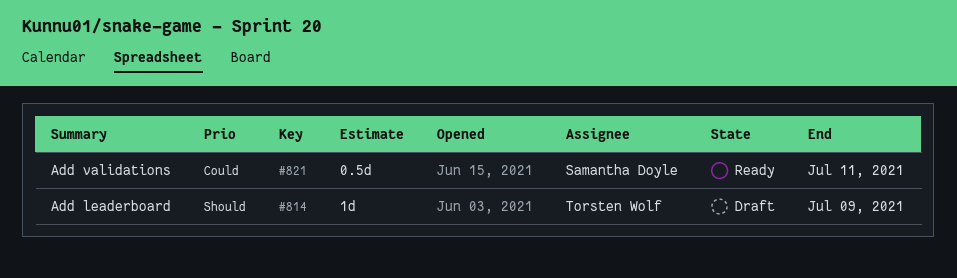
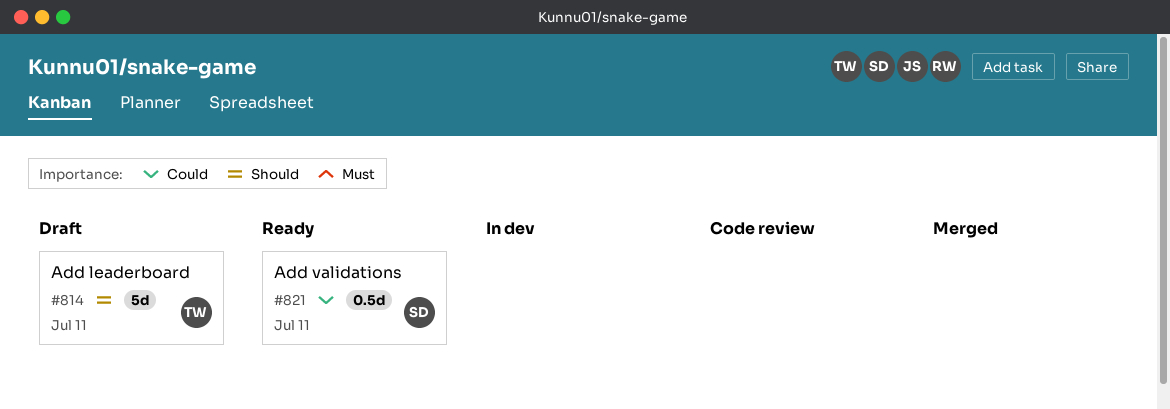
#814, estimate: 1d -> 5d
#814, due: Jul 9 -> Jul 11

